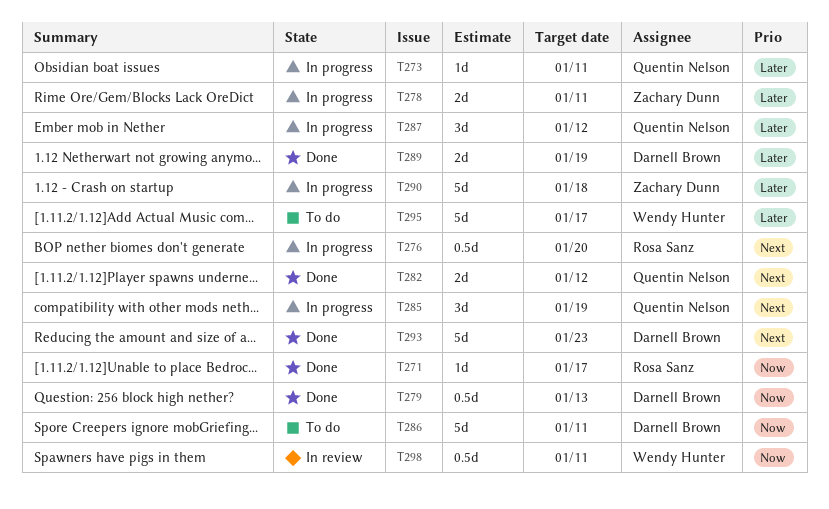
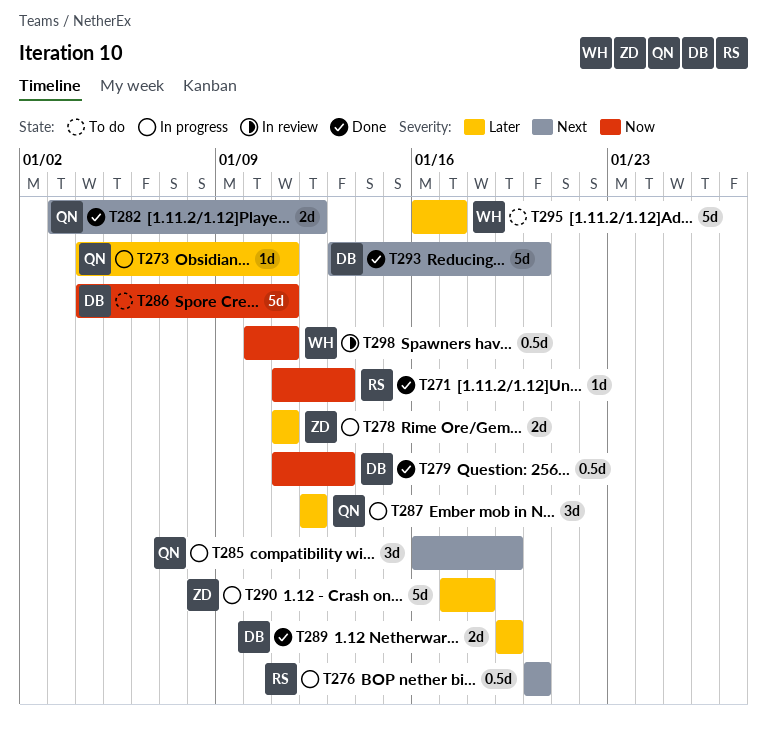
T271, due: Jan 17 -> Jan 13
T293, due: Jan 23 -> Jan 20

